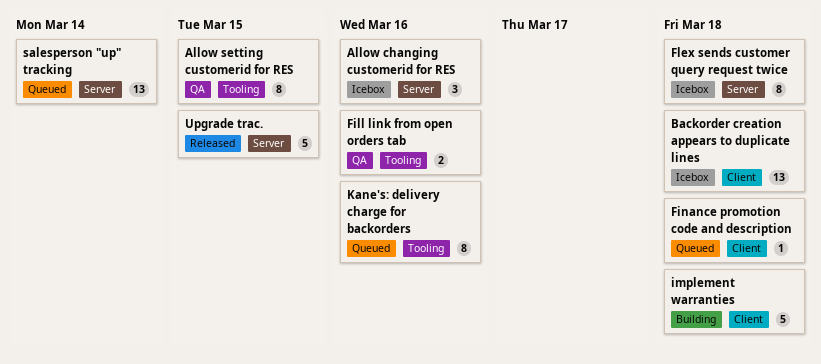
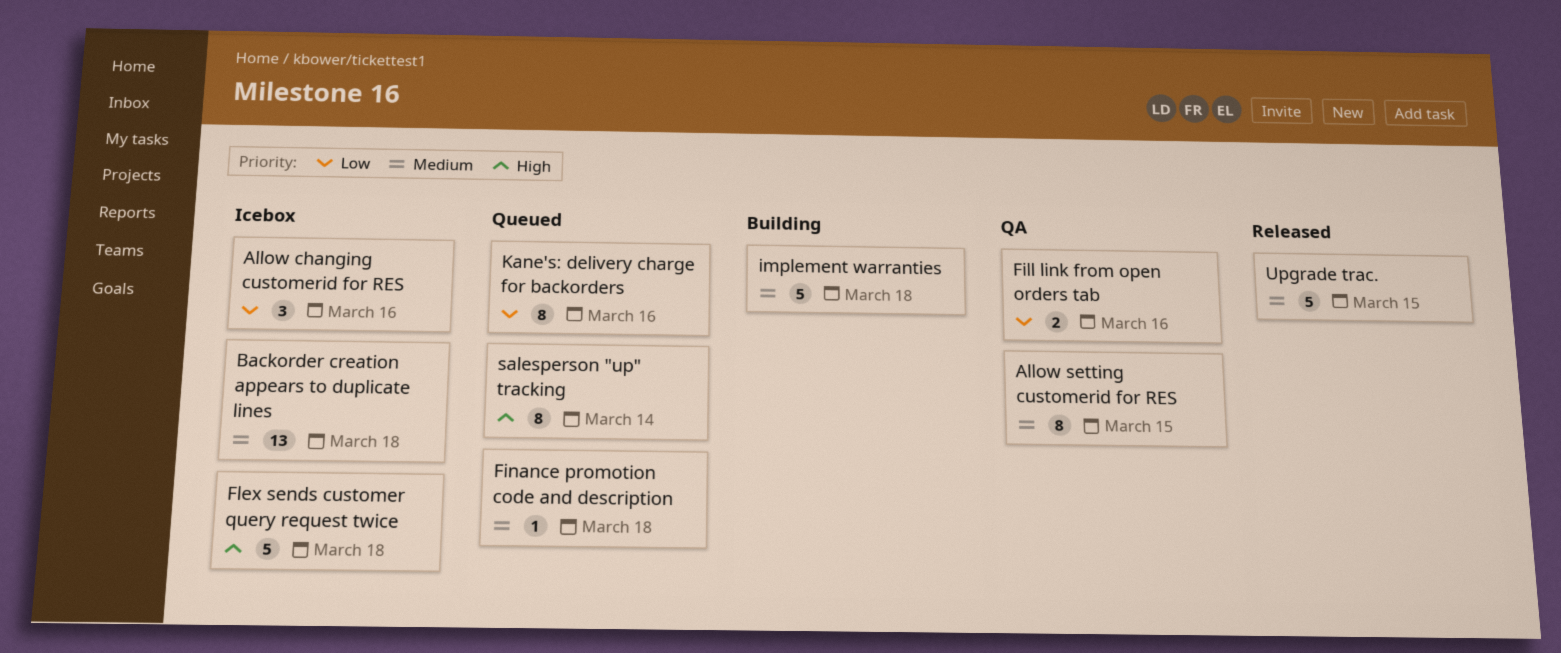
Flex sends customer query request twice, estimate: 8 -> 5
salesperson "up" tracking, estimate: 13 -> 8

